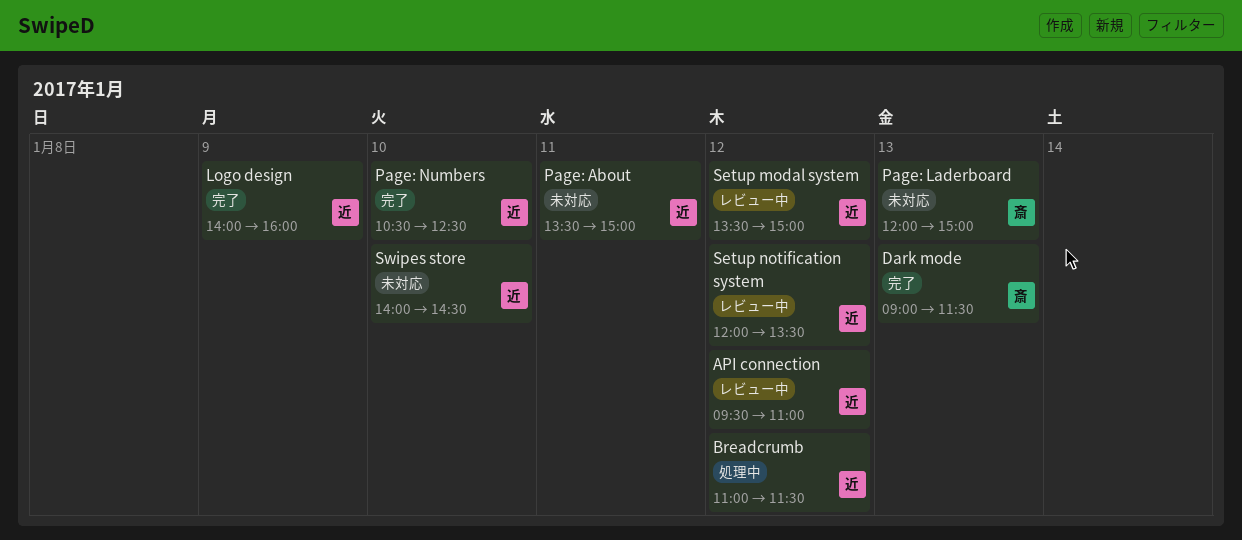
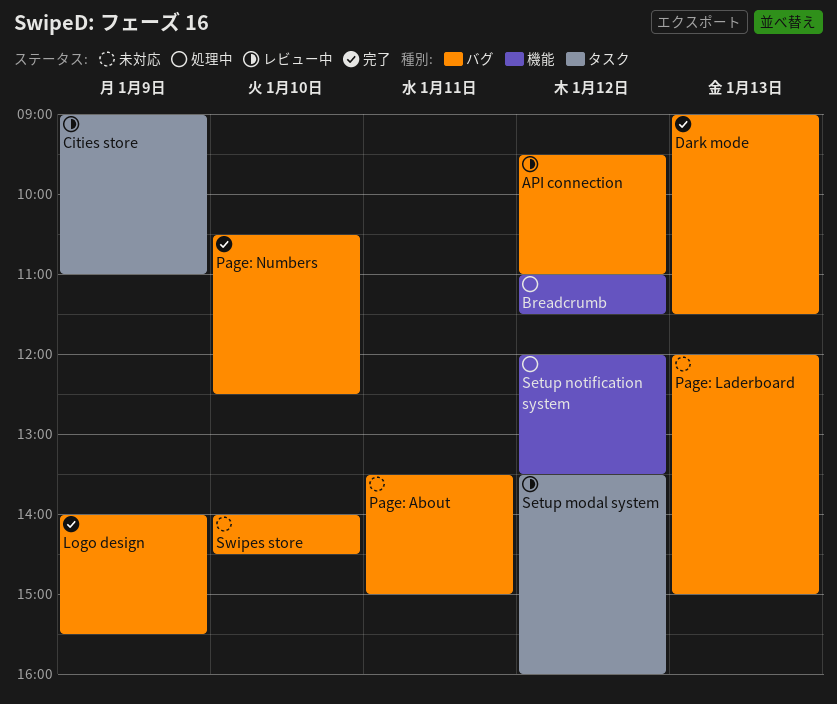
Cities store: none -> present
Logo design, ends: 16:00 -> 15:30
Setup modal system, ends: 15:00 -> 16:00
Setup notification system, status: レビュー中 -> 処理中

